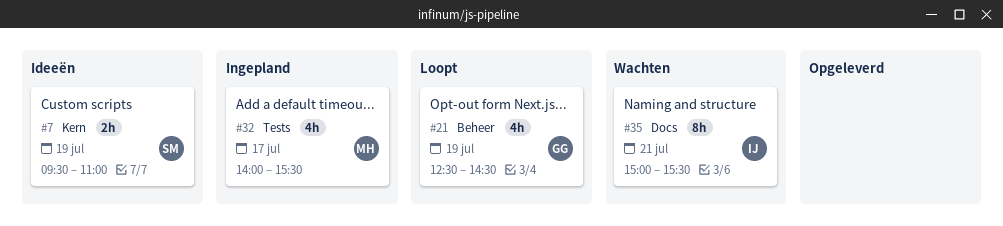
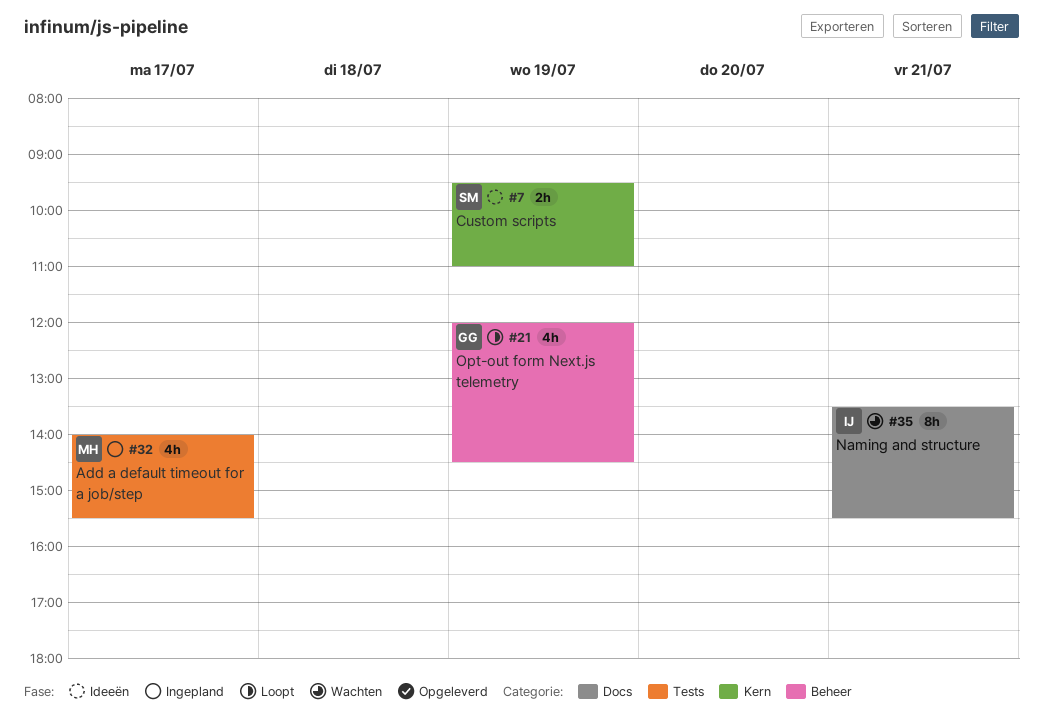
#21, begins: 12:30 -> 12:00
#35, begins: 15:00 -> 13:30

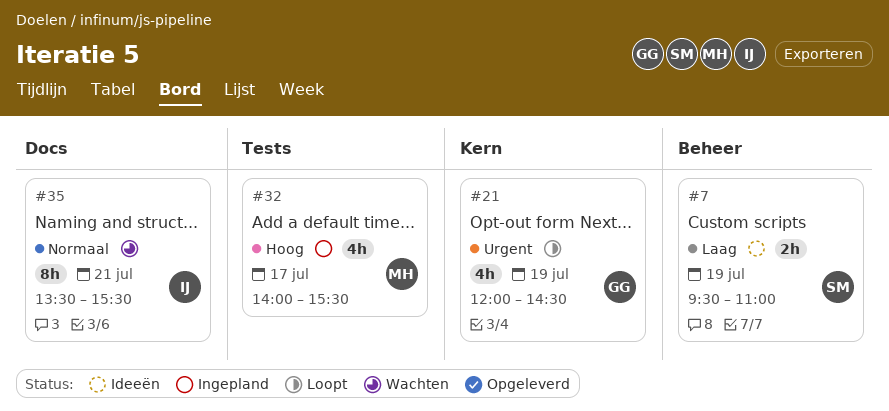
#7, label: Kern -> Beheer
#21, label: Beheer -> Kern

